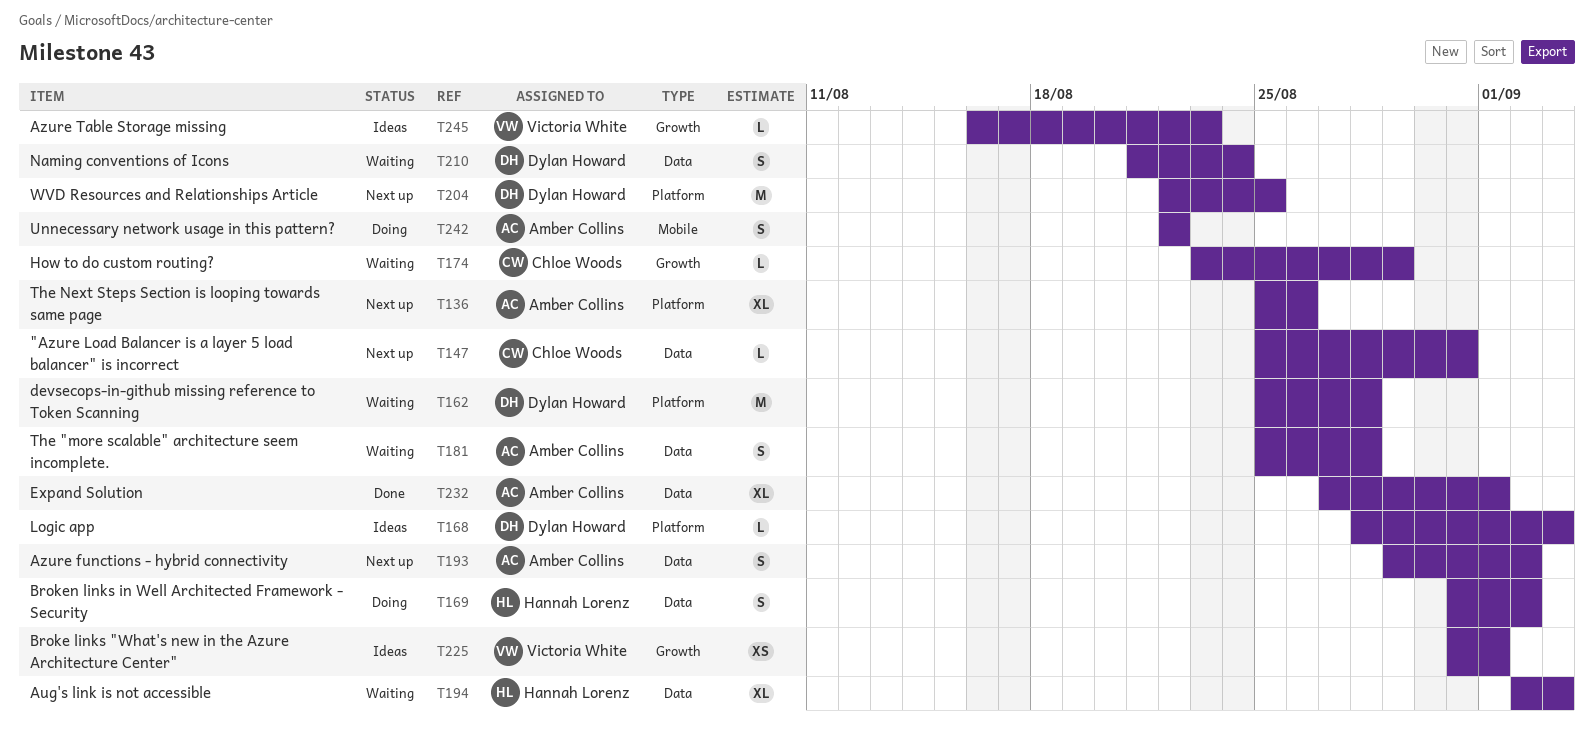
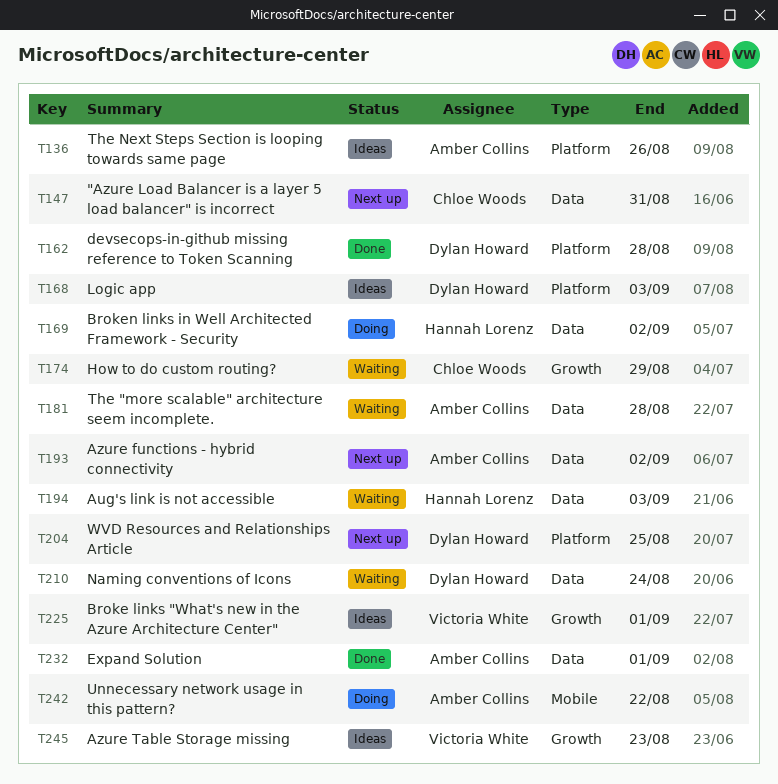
T136, status: Next up -> Ideas
T162, status: Waiting -> Done

